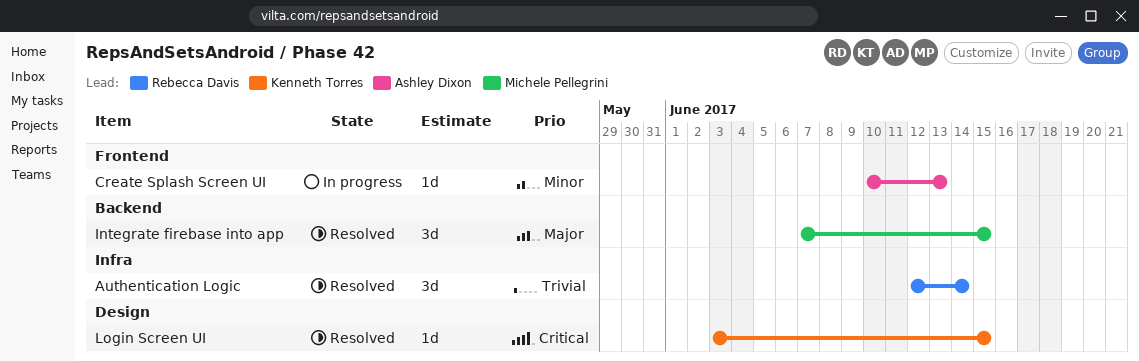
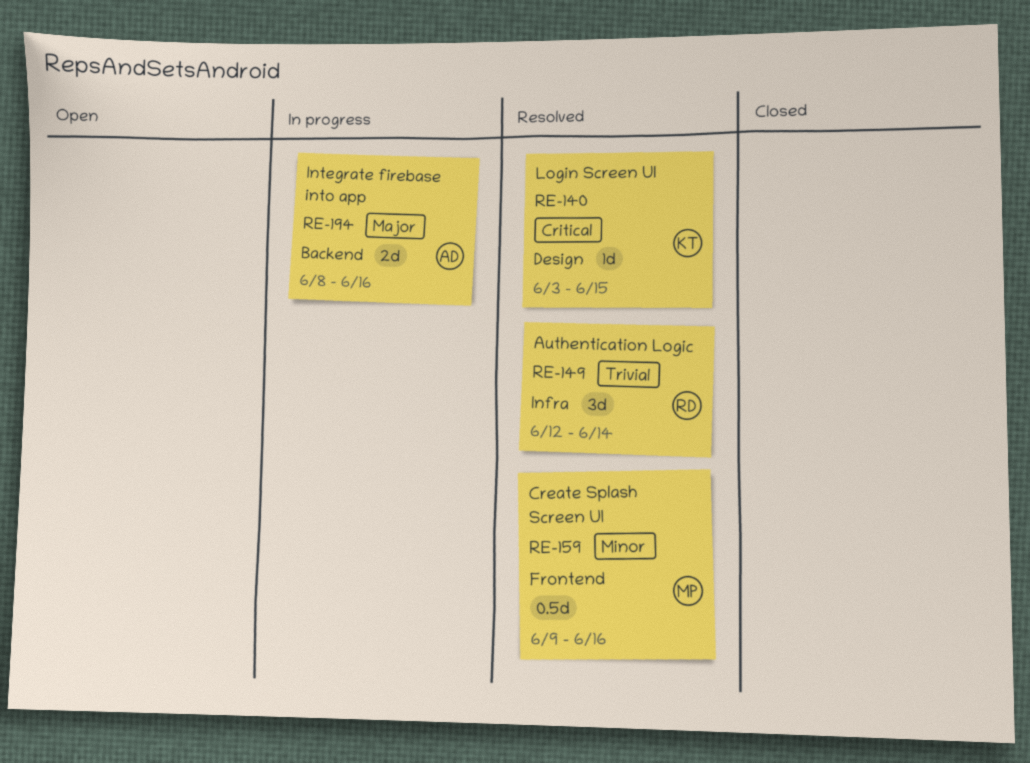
Create Splash Screen UI, status: In progress -> Resolved
Create Splash Screen UI, owner: Ashley Dixon -> Michele Pellegrini
Create Splash Screen UI, estimate: 1d -> 0.5d
Create Splash Screen UI, start: Jun 10 -> Jun 9
Create Splash Screen UI, due: Jun 13 -> Jun 16
Integrate firebase into app, status: Resolved -> In progress
Integrate firebase into app, owner: Michele Pellegrini -> Ashley Dixon
Integrate firebase into app, estimate: 3d -> 2d
Integrate firebase into app, start: Jun 7 -> Jun 8
Integrate firebase into app, due: Jun 15 -> Jun 16

